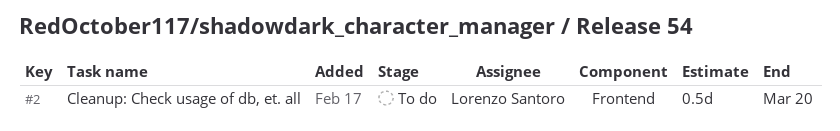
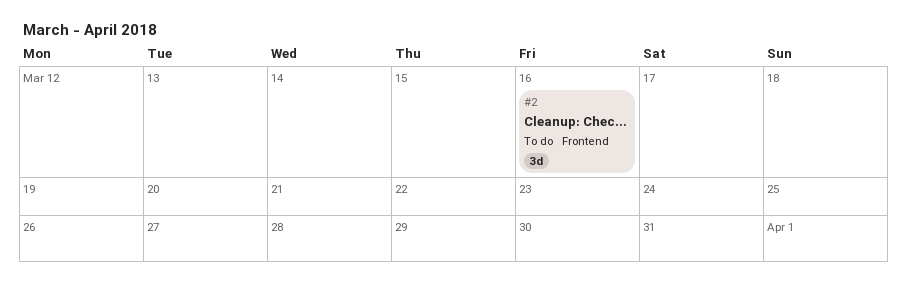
#2, estimate: 0.5d -> 3d
#2, due: Mar 20 -> Mar 16

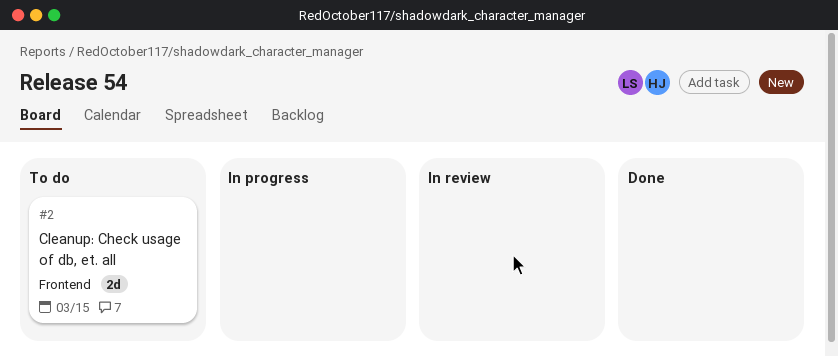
#2, estimate: 3d -> 2d
#2, due: Mar 16 -> Mar 15

